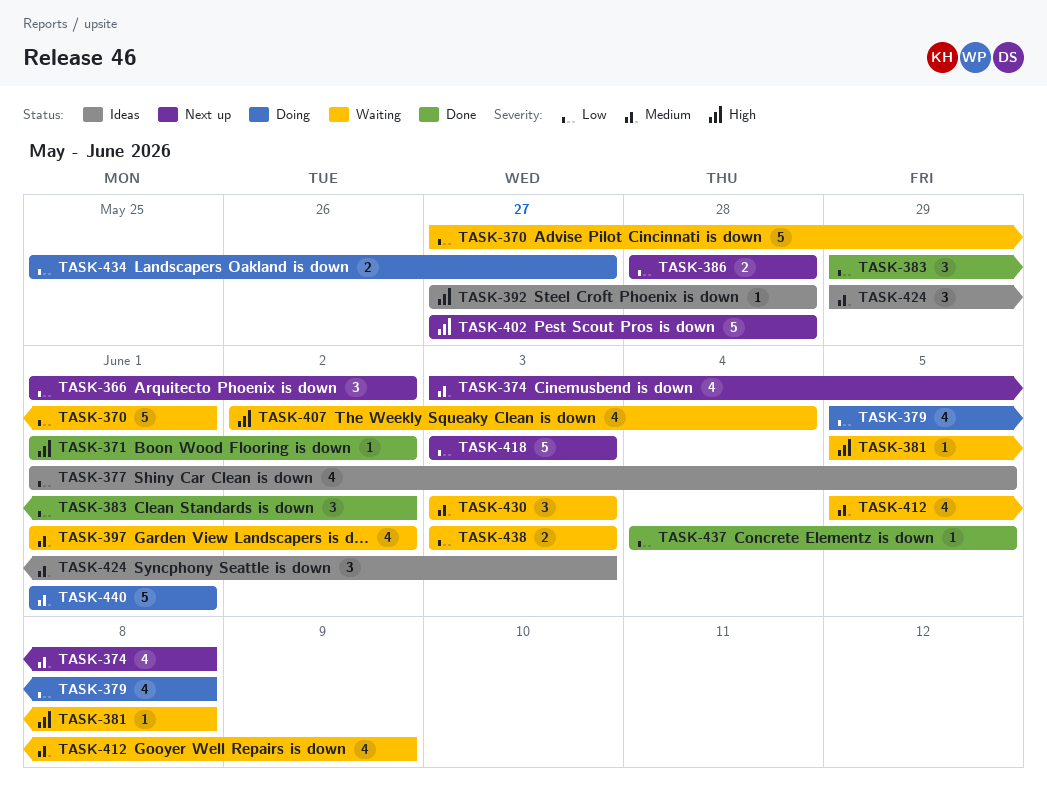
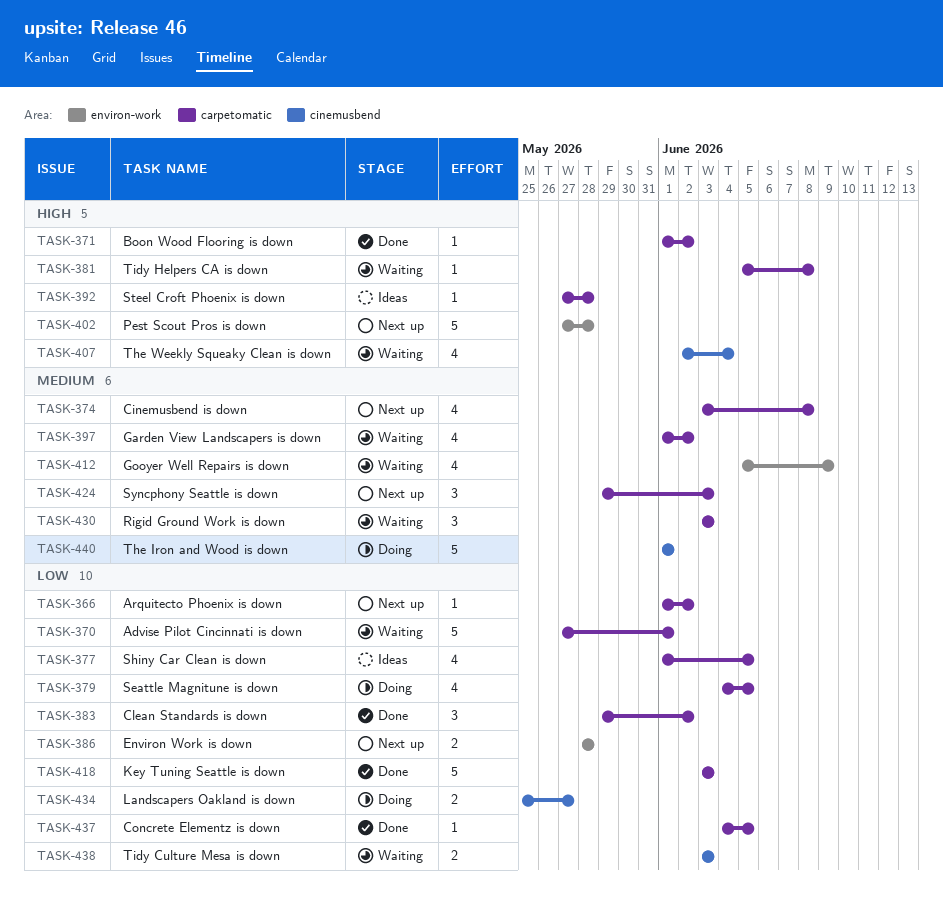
TASK-366, estimate: 3 -> 1
TASK-379, start: Jun 5 -> Jun 4
TASK-379, due: Jun 8 -> Jun 5
TASK-418, status: Next up -> Done
TASK-424, status: Ideas -> Next up

